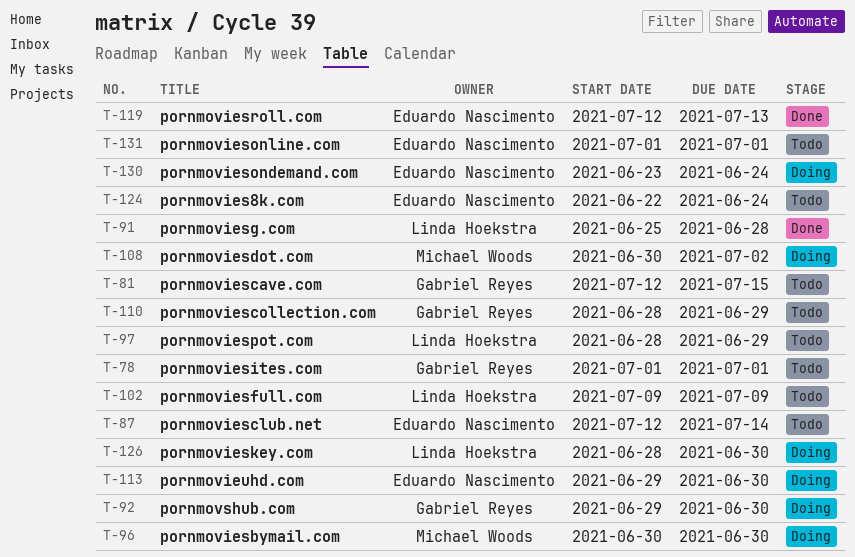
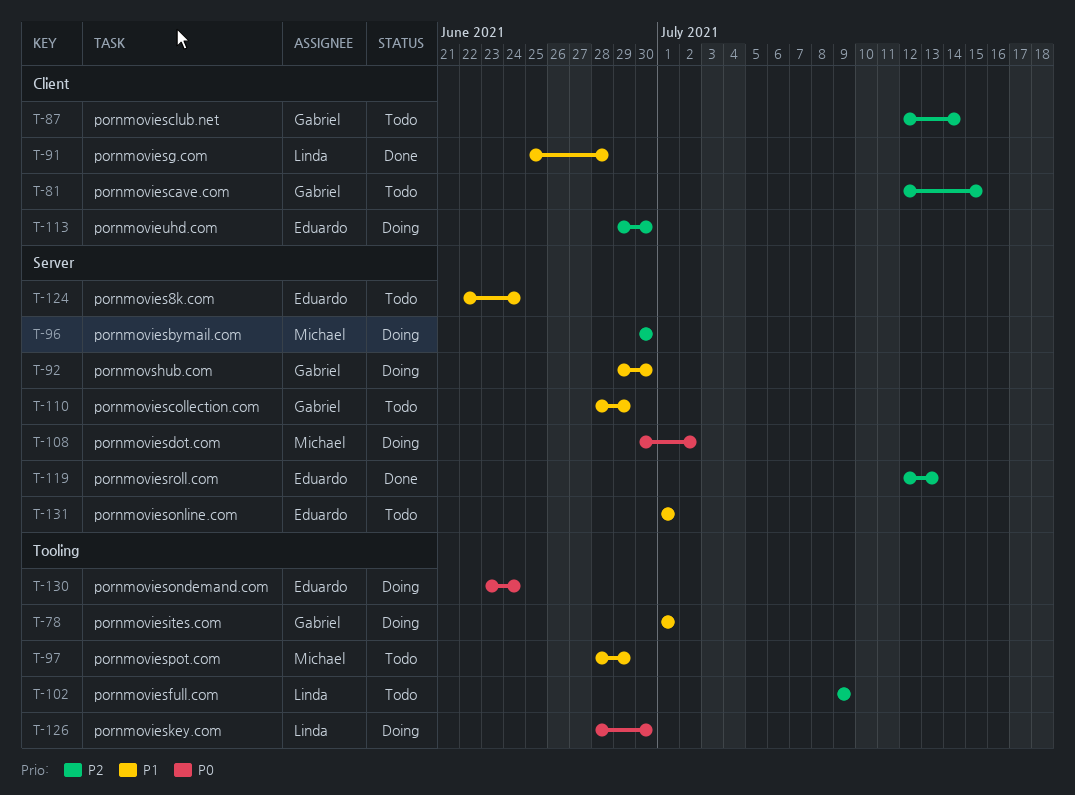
T-78, status: Todo -> Doing
T-87, owner: Eduardo Nascimento -> Gabriel Reyes
T-97, owner: Linda Hoekstra -> Michael Woods

